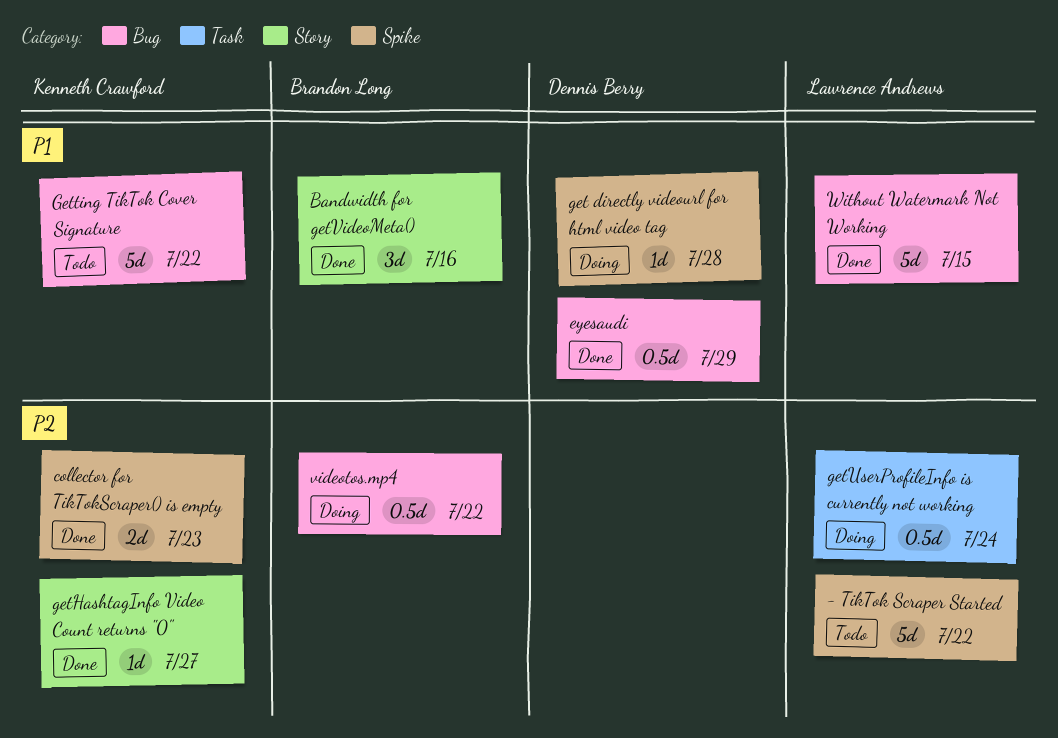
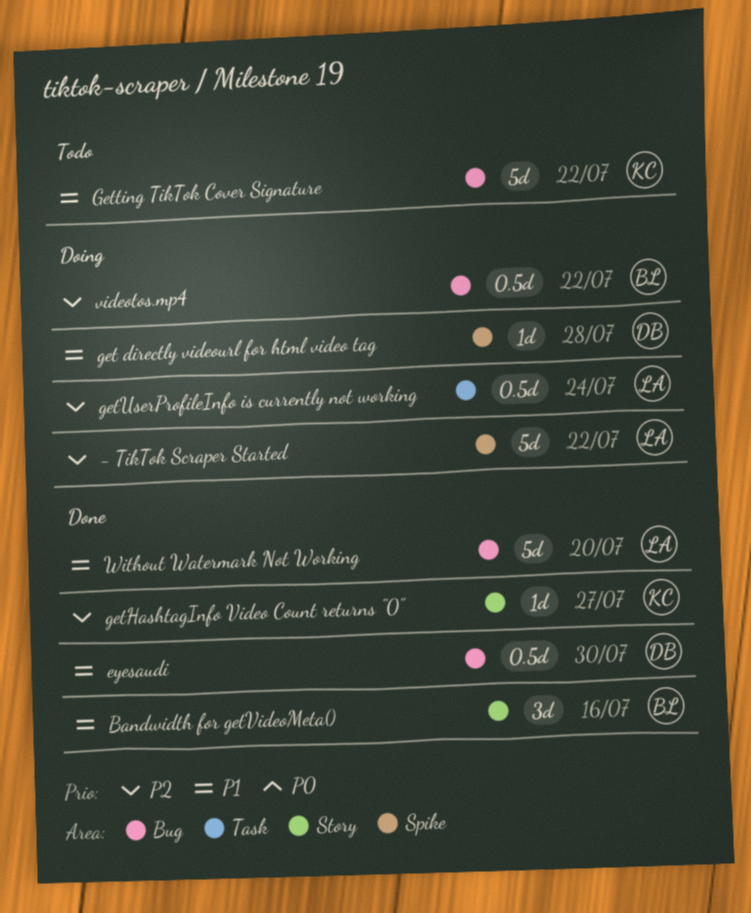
- TikTok Scraper Started, status: Todo -> Doing
collector for TikTokScraper() is empty: present -> none
eyesaudi, due: Jul 29 -> Jul 30
Without Watermark Not Working, due: Jul 15 -> Jul 20

